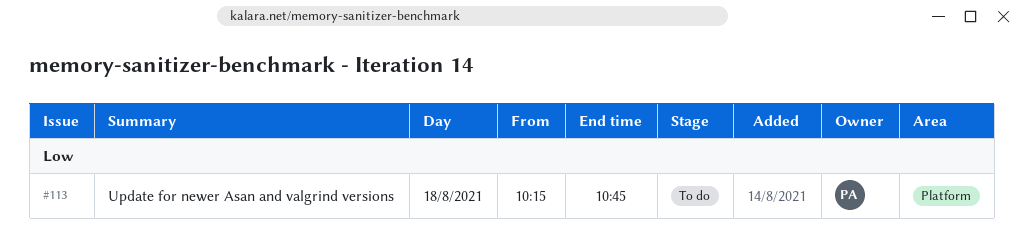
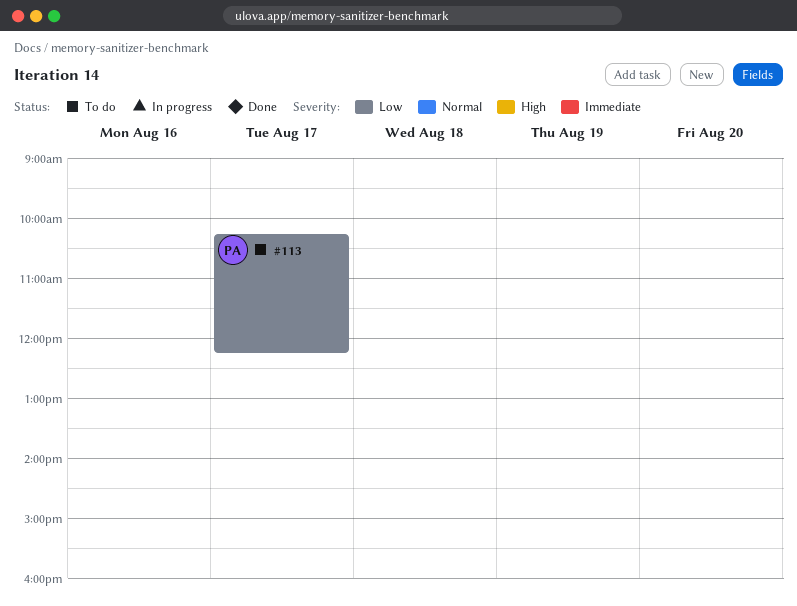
#113, day: Aug 18 -> Aug 17
#113, ends: 10:45 -> 12:15

